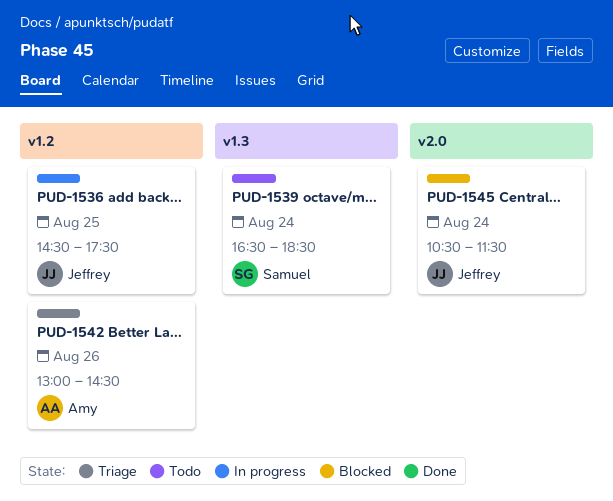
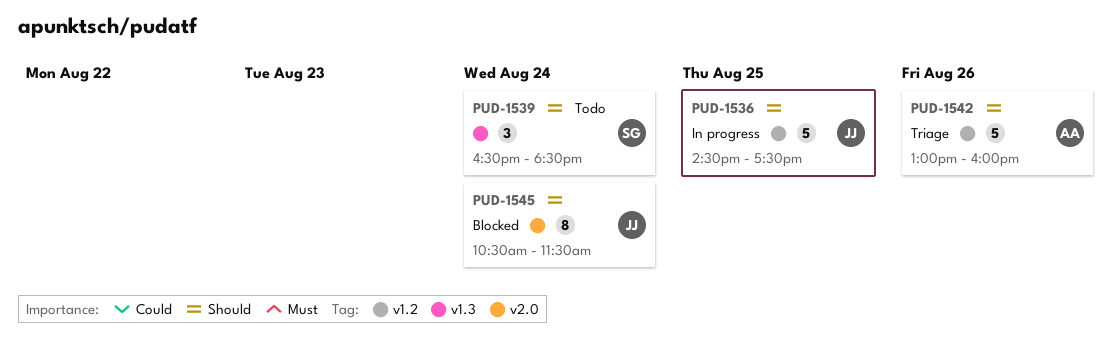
PUD-1542, ends: 14:30 -> 16:00

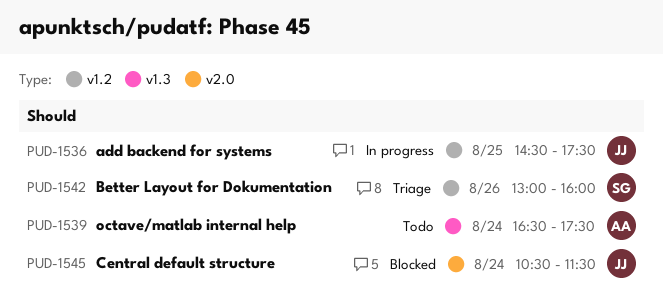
PUD-1539, owner: SG -> AA
PUD-1539, ends: 18:30 -> 17:30
PUD-1542, owner: AA -> SG

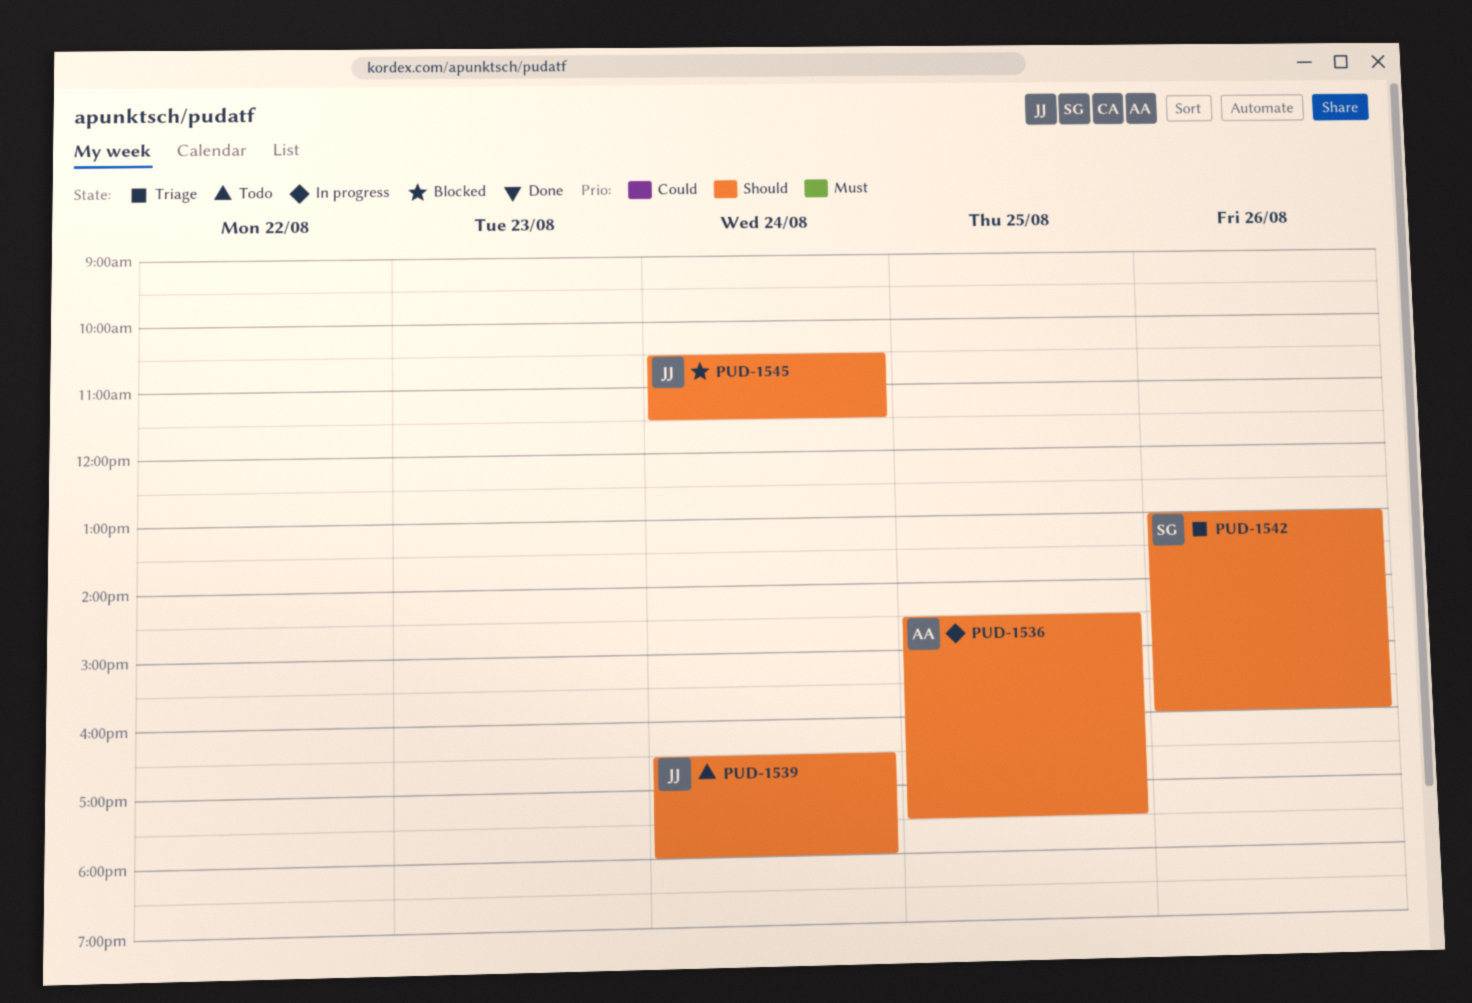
PUD-1536, owner: JJ -> AA
PUD-1539, owner: AA -> JJ
PUD-1539, ends: 17:30 -> 18:00

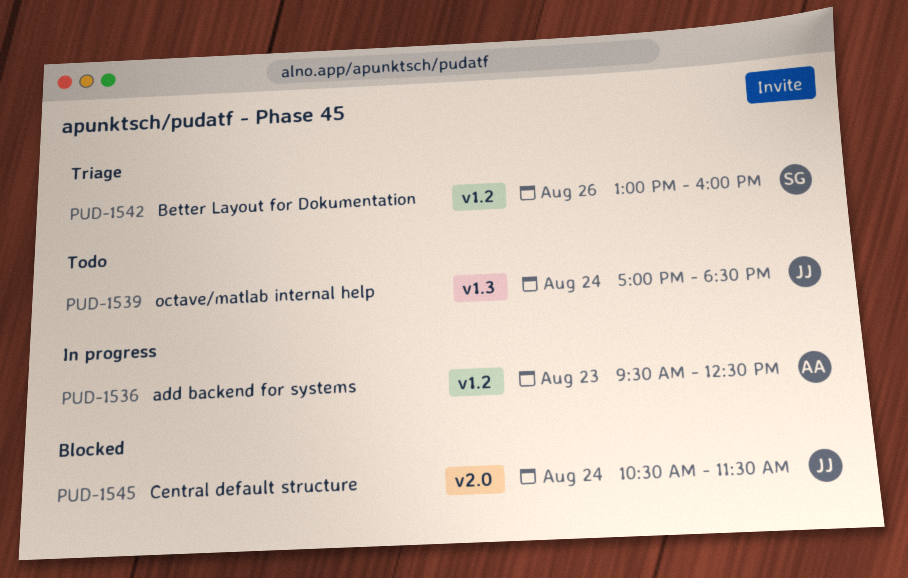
PUD-1536, day: Aug 25 -> Aug 23
PUD-1536, begins: 14:30 -> 09:30
PUD-1536, ends: 17:30 -> 12:30
PUD-1539, begins: 16:30 -> 17:00
PUD-1539, ends: 18:00 -> 18:30

